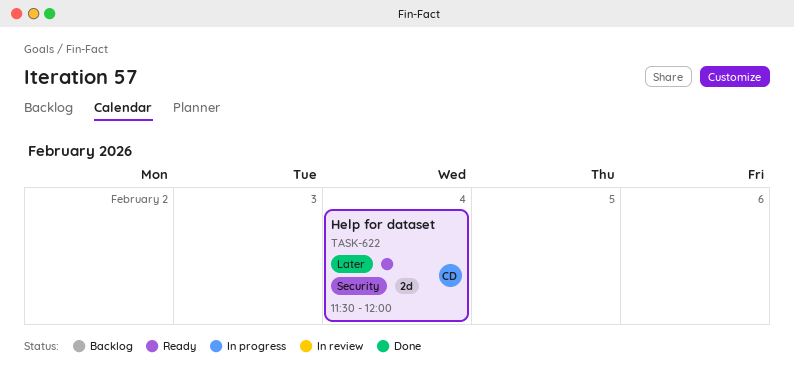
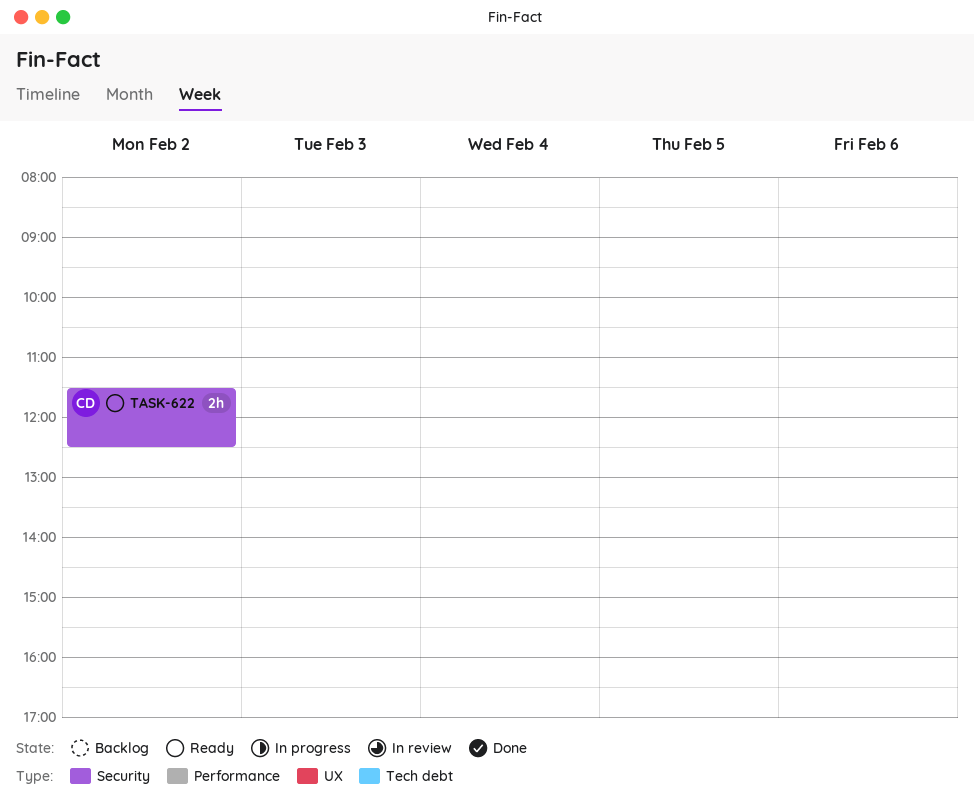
TASK-622, estimate: 2d -> 2h
TASK-622, day: Feb 4 -> Feb 2
TASK-622, ends: 12:00 -> 12:30

